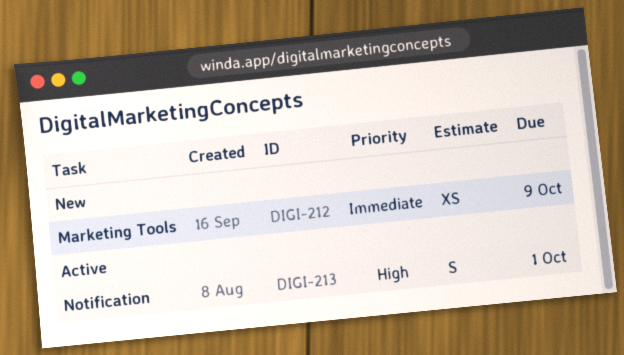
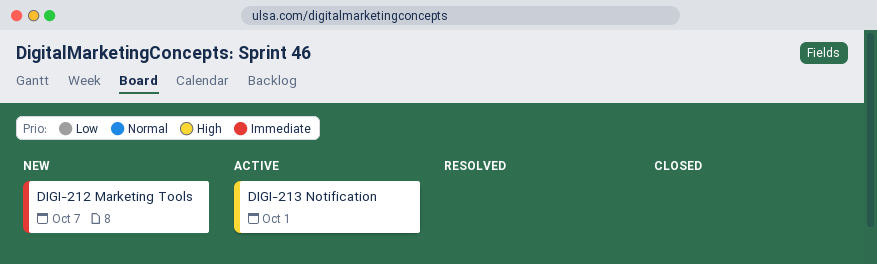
DIGI-212, due: Oct 9 -> Oct 7

